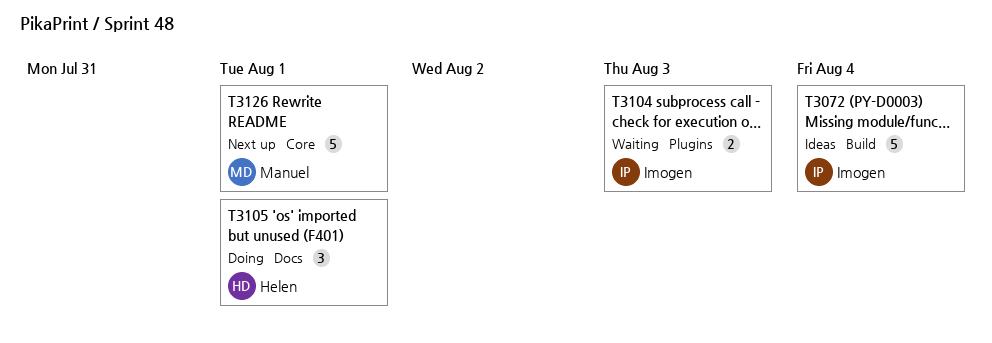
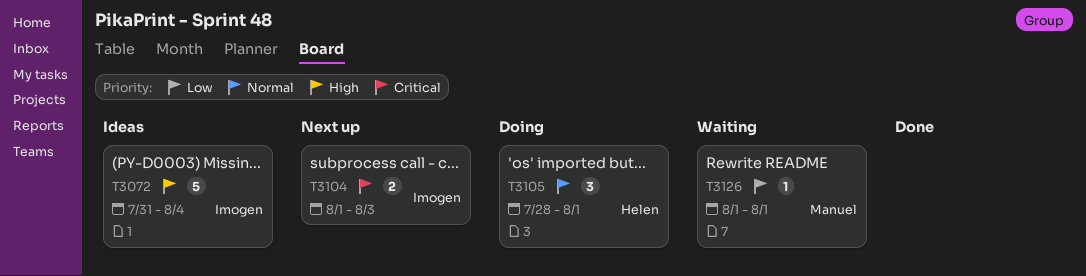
T3104, status: Waiting -> Next up
T3126, status: Next up -> Waiting
T3126, estimate: 5 -> 1

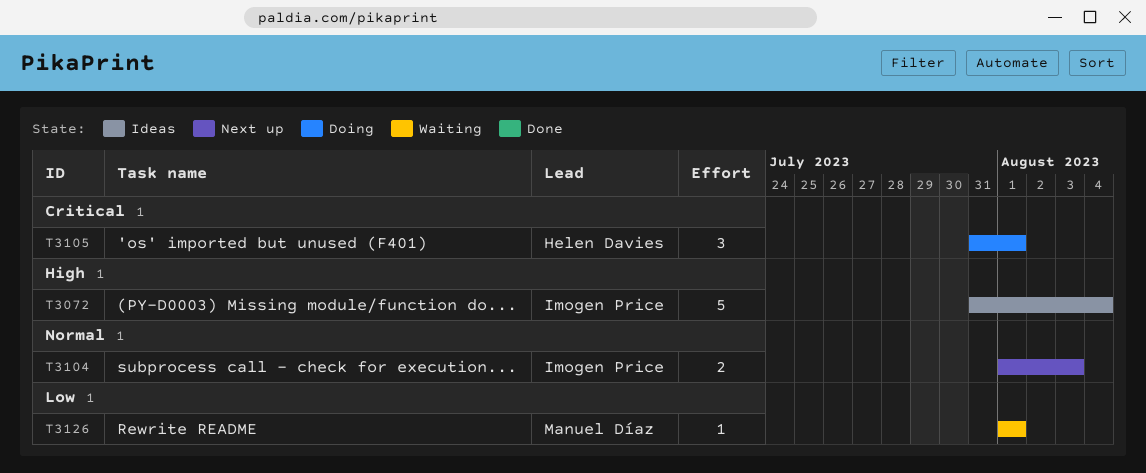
T3104, priority: Critical -> Normal
T3105, priority: Normal -> Critical
T3105, start: Jul 28 -> Jul 31

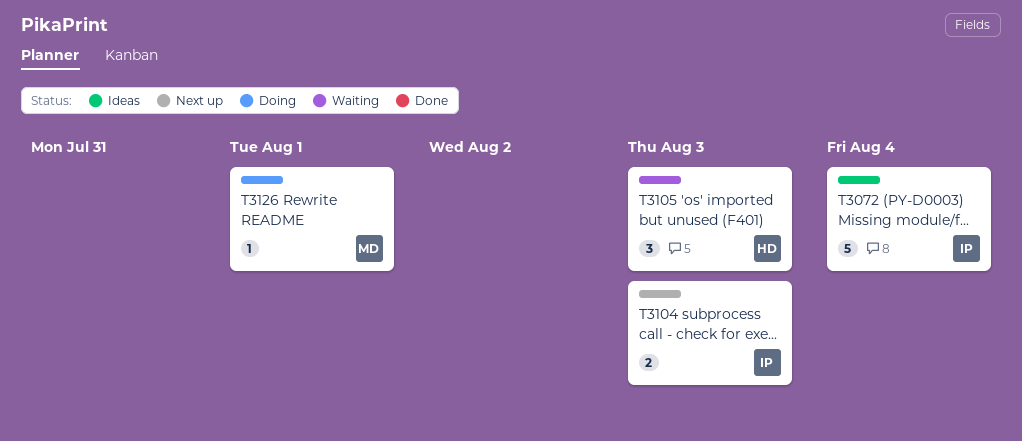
T3105, status: Doing -> Waiting
T3105, due: Aug 1 -> Aug 3
T3126, status: Waiting -> Doing

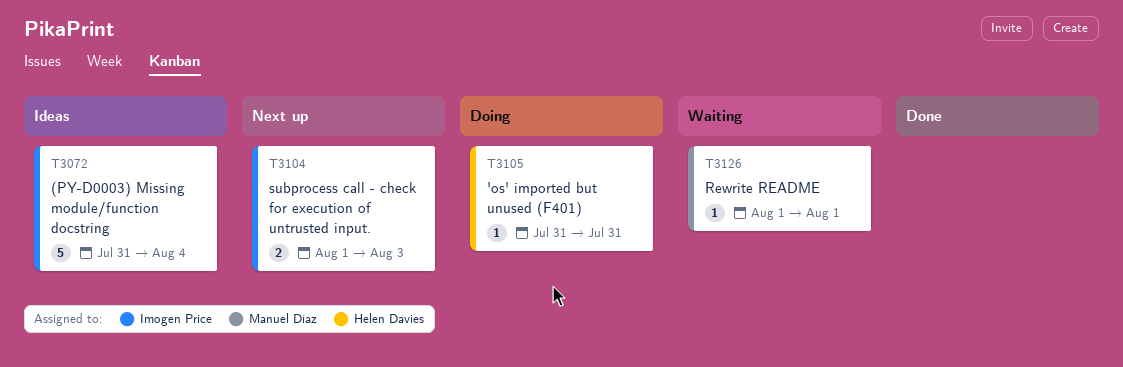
T3105, status: Waiting -> Doing
T3105, estimate: 3 -> 1
T3105, due: Aug 3 -> Jul 31
T3126, status: Doing -> Waiting

